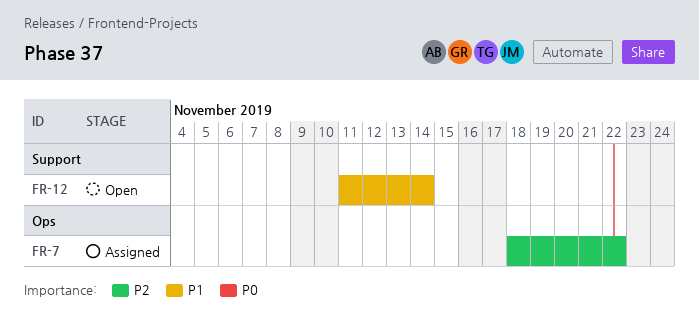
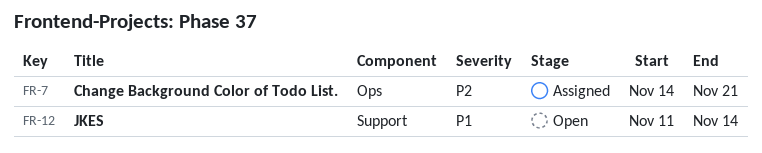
FR-7, start: Nov 18 -> Nov 14
FR-7, due: Nov 22 -> Nov 21

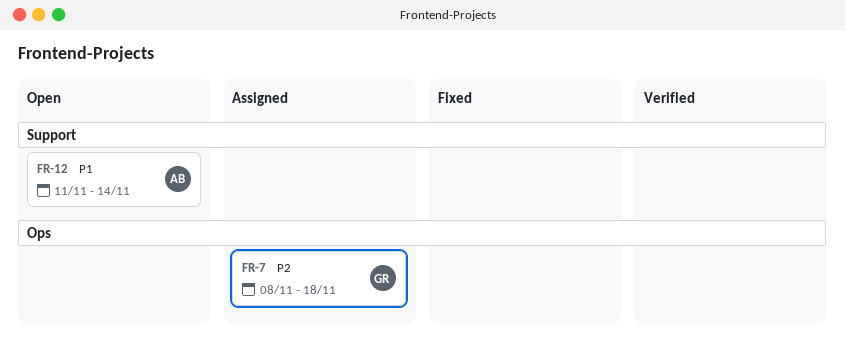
FR-7, start: Nov 14 -> Nov 8
FR-7, due: Nov 21 -> Nov 18

